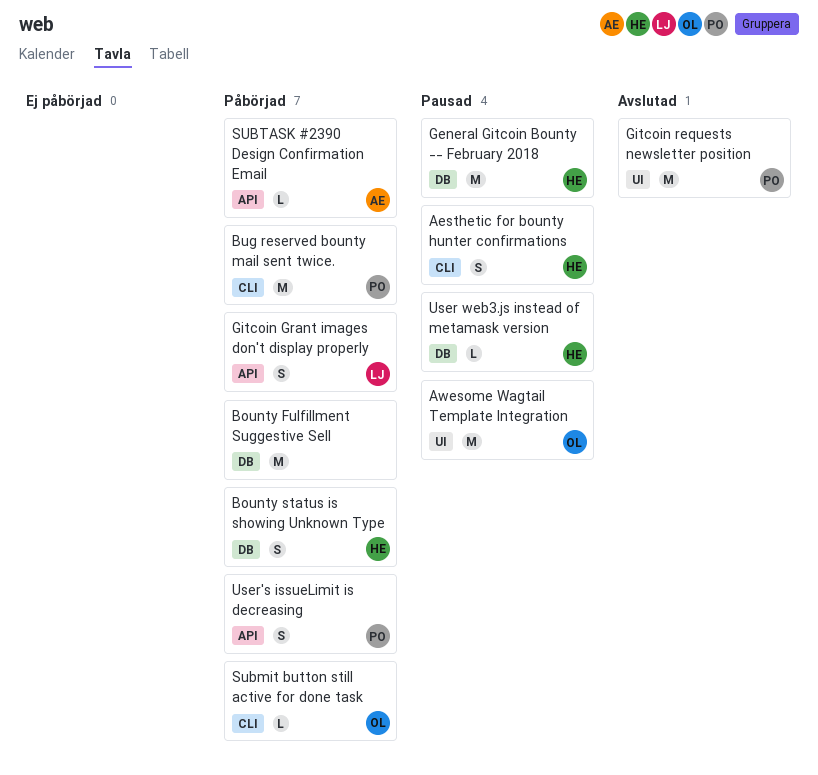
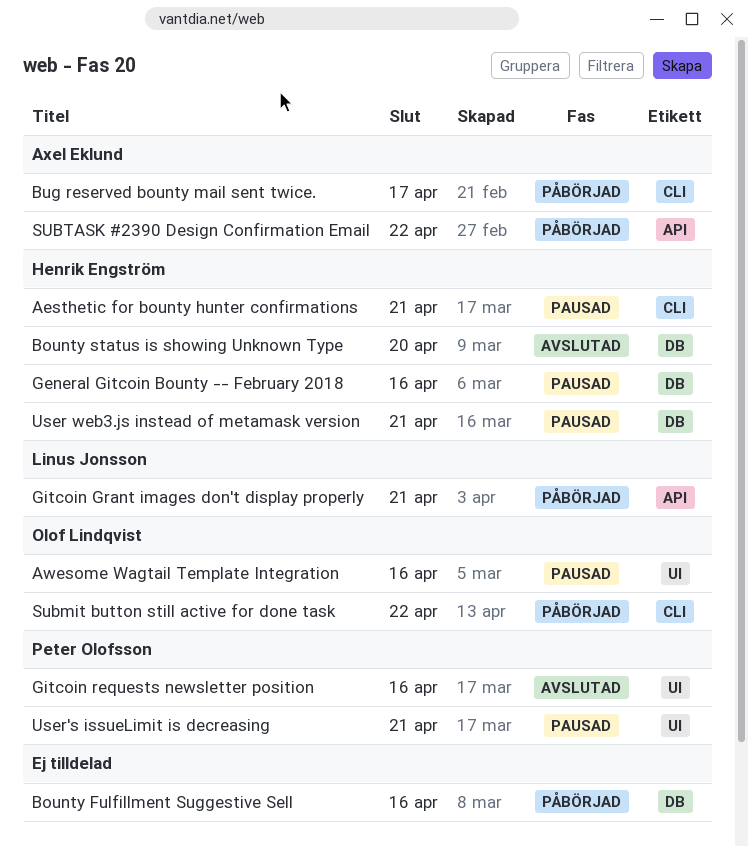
Bounty status is showing Unknown Type, status: Påbörjad -> Avslutad
Bug reserved bounty mail sent twice., owner: Peter Olofsson -> Axel Eklund
User's issueLimit is decreasing, status: Påbörjad -> Pausad
User's issueLimit is decreasing, label: API -> UI

